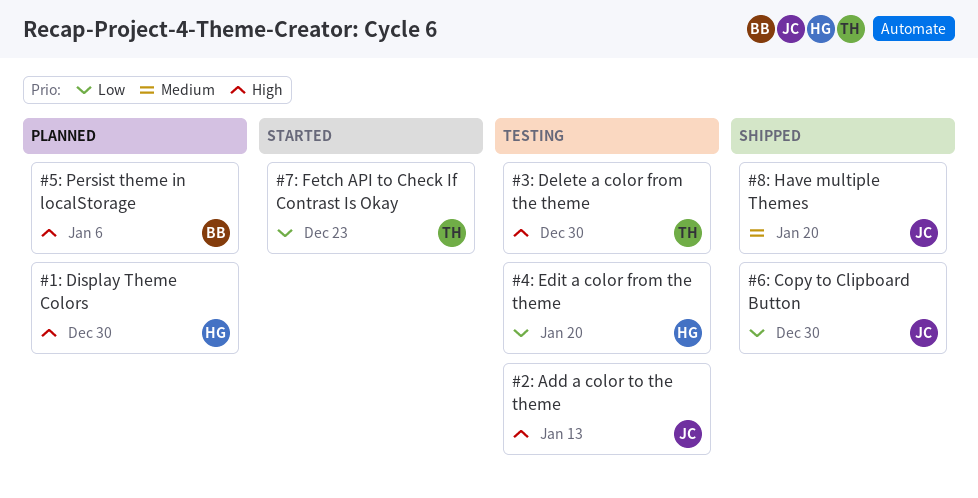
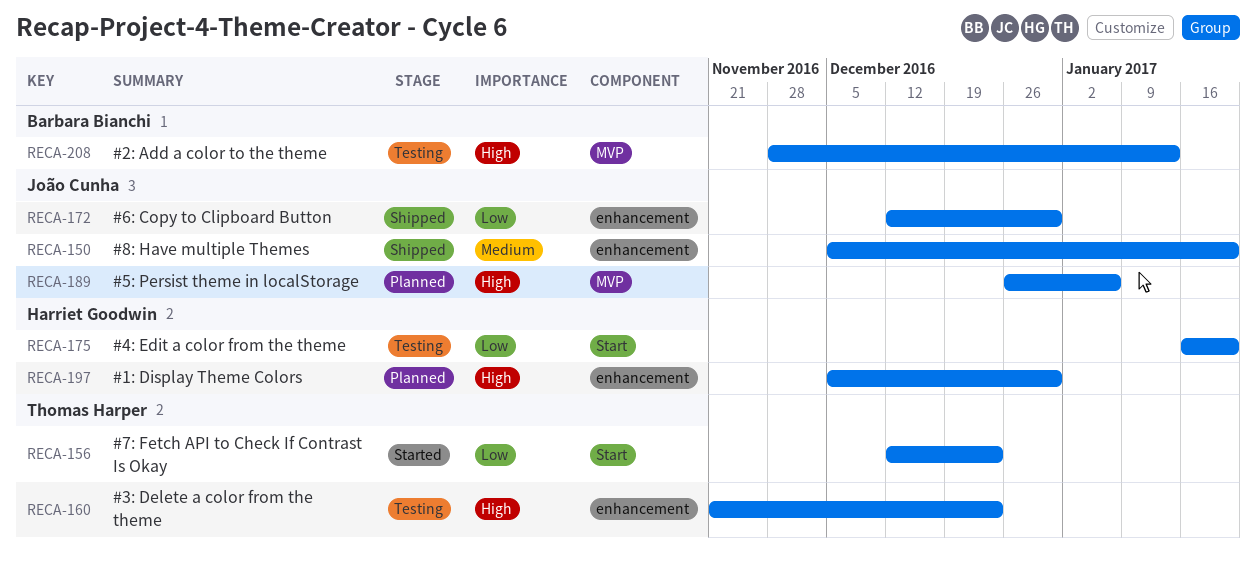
#2: Add a color to the theme, owner: João Cunha -> Barbara Bianchi
#3: Delete a color from the theme, due: Dec 30 -> Dec 23
#5: Persist theme in localStorage, owner: Barbara Bianchi -> João Cunha

